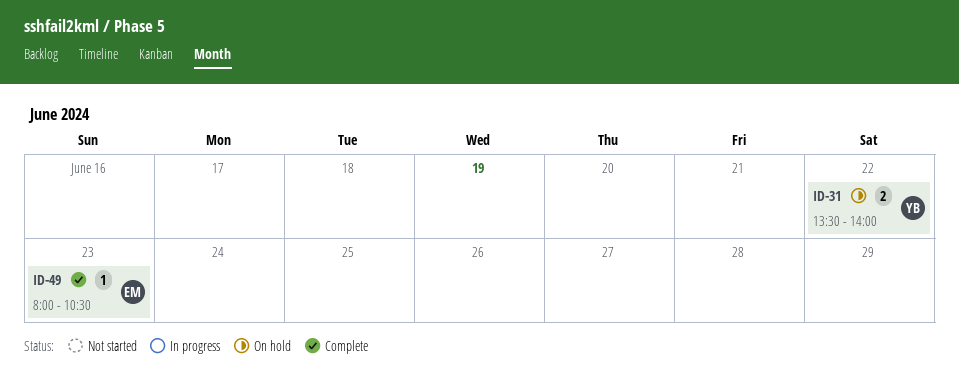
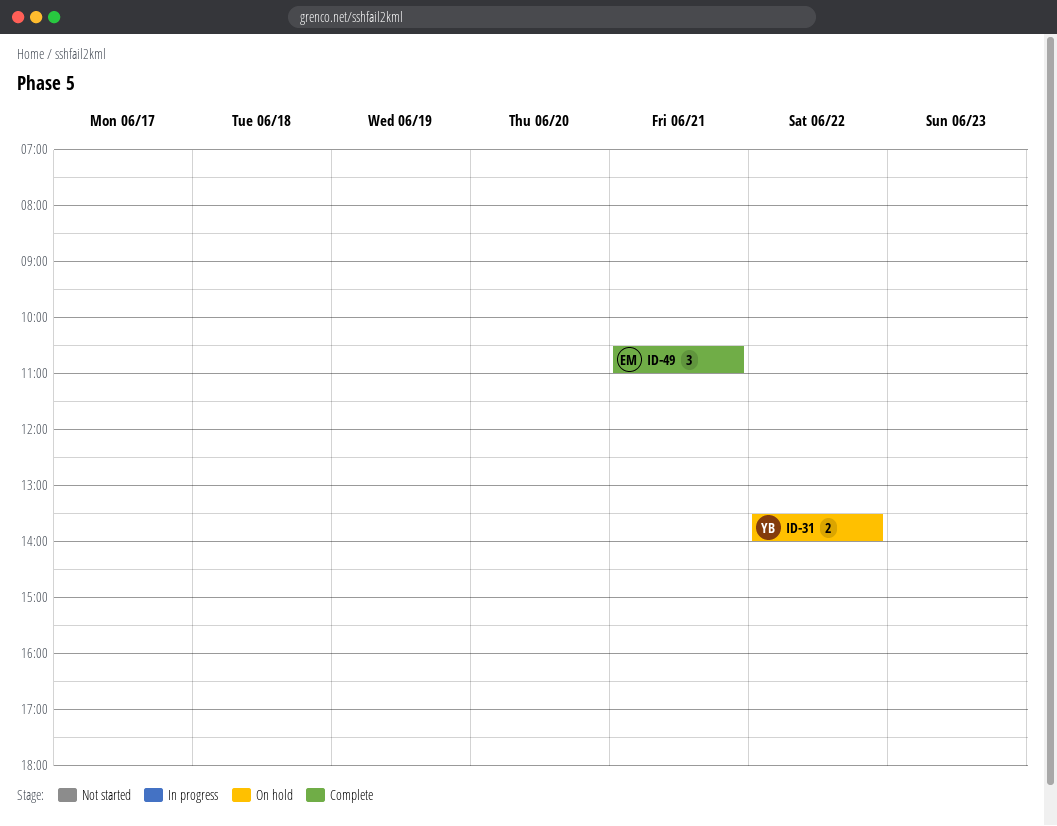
ID-49, estimate: 1 -> 3
ID-49, day: Jun 23 -> Jun 21
ID-49, begins: 08:00 -> 10:30
ID-49, ends: 10:30 -> 11:00

